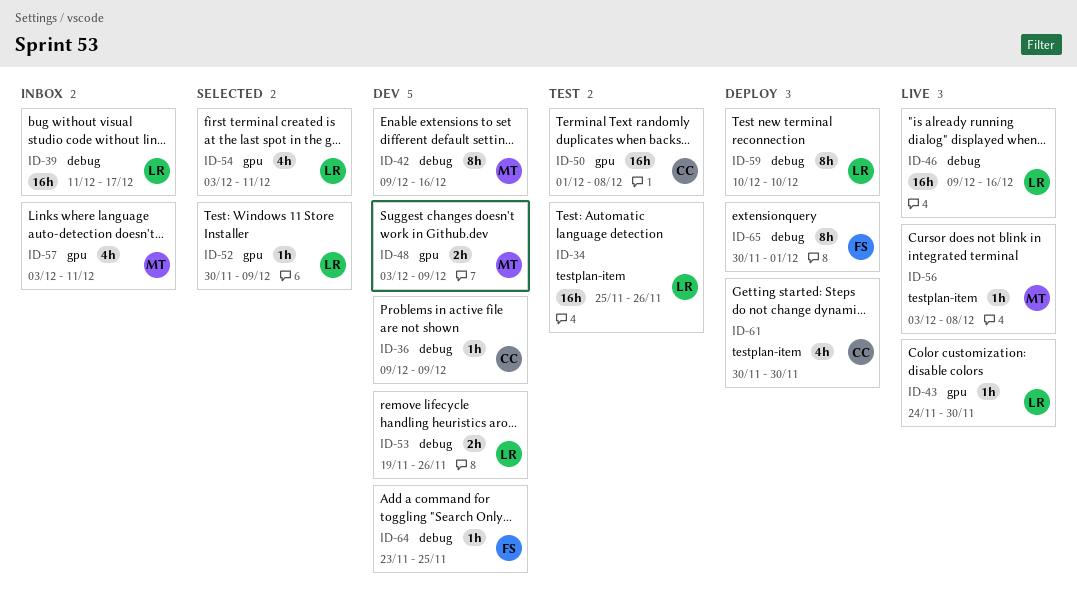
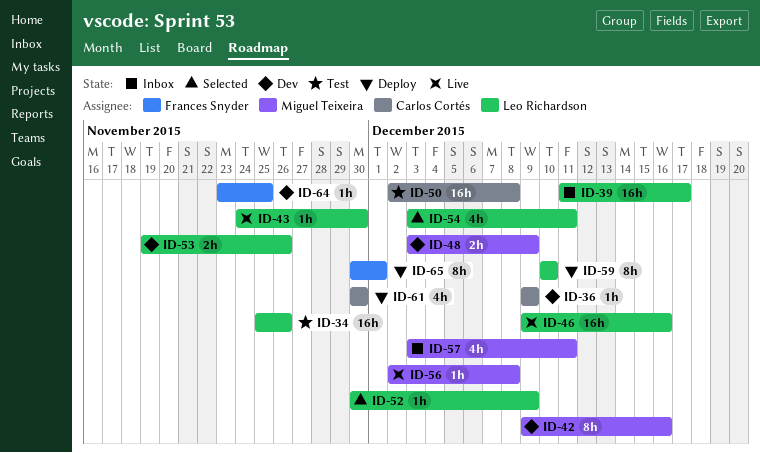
ID-50, start: Dec 1 -> Dec 2
ID-56, start: Dec 3 -> Dec 2

